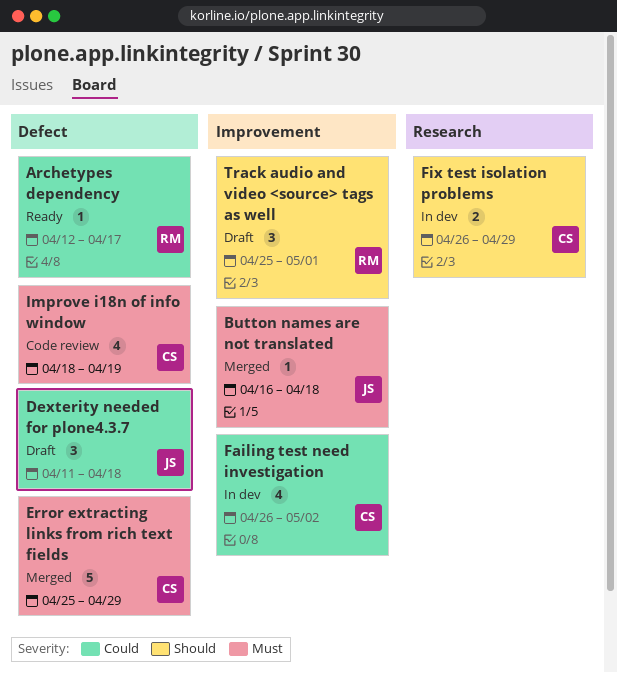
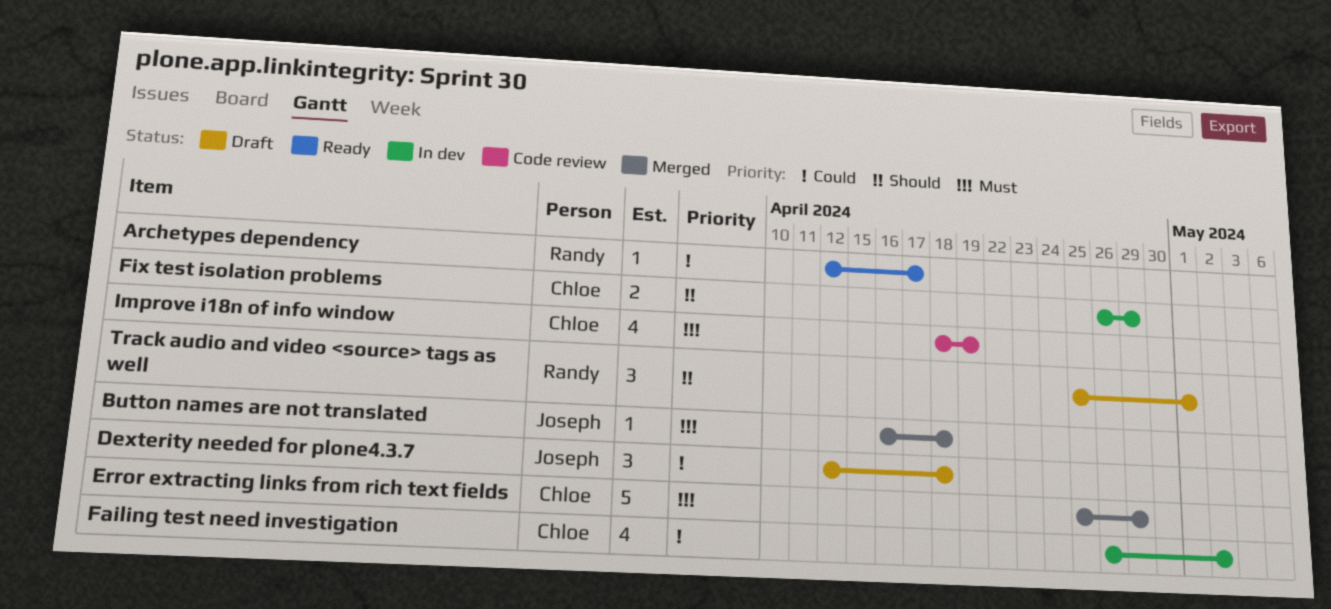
Dexterity needed for plone4.3.7, start: Apr 11 -> Apr 12

